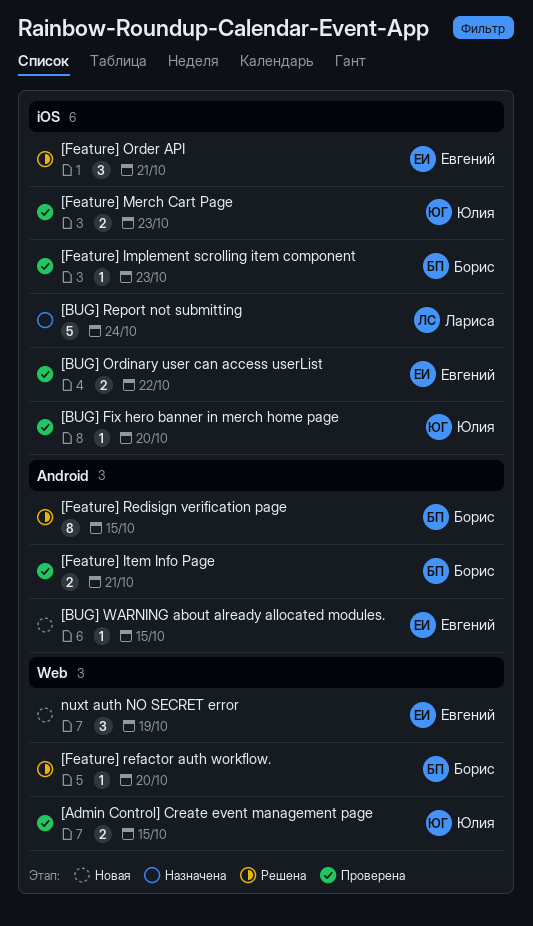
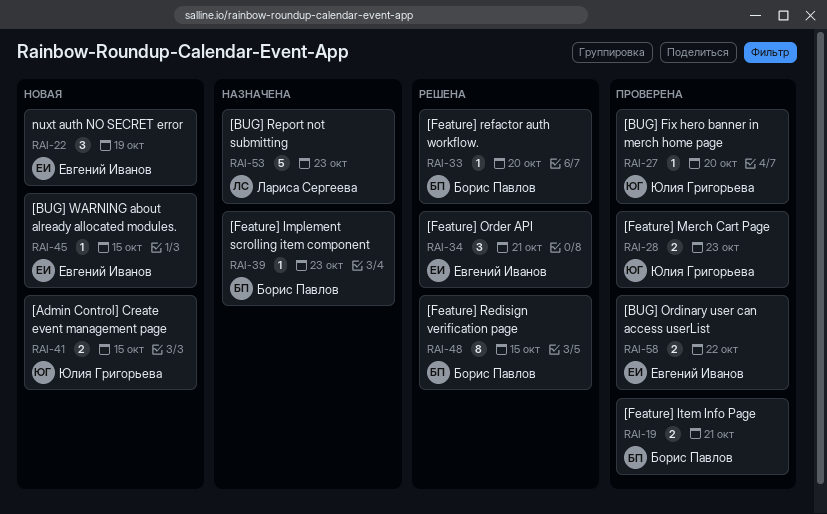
[Admin Control] Create event management page, status: Проверена -> Новая
[BUG] Report not submitting, due: Oct 24 -> Oct 23
[Feature] Implement scrolling item component, status: Проверена -> Назначена

